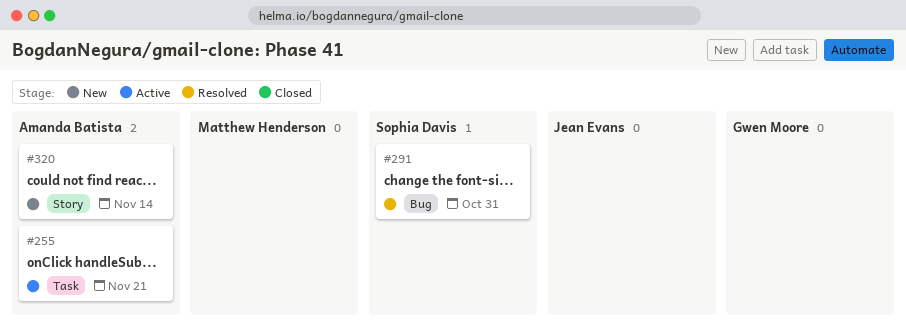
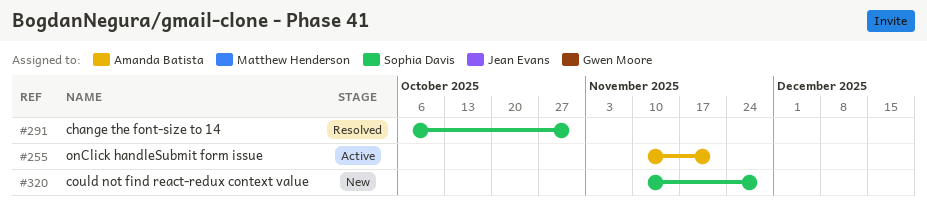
#320, owner: Amanda Batista -> Sophia Davis
#320, due: Nov 14 -> Nov 28

